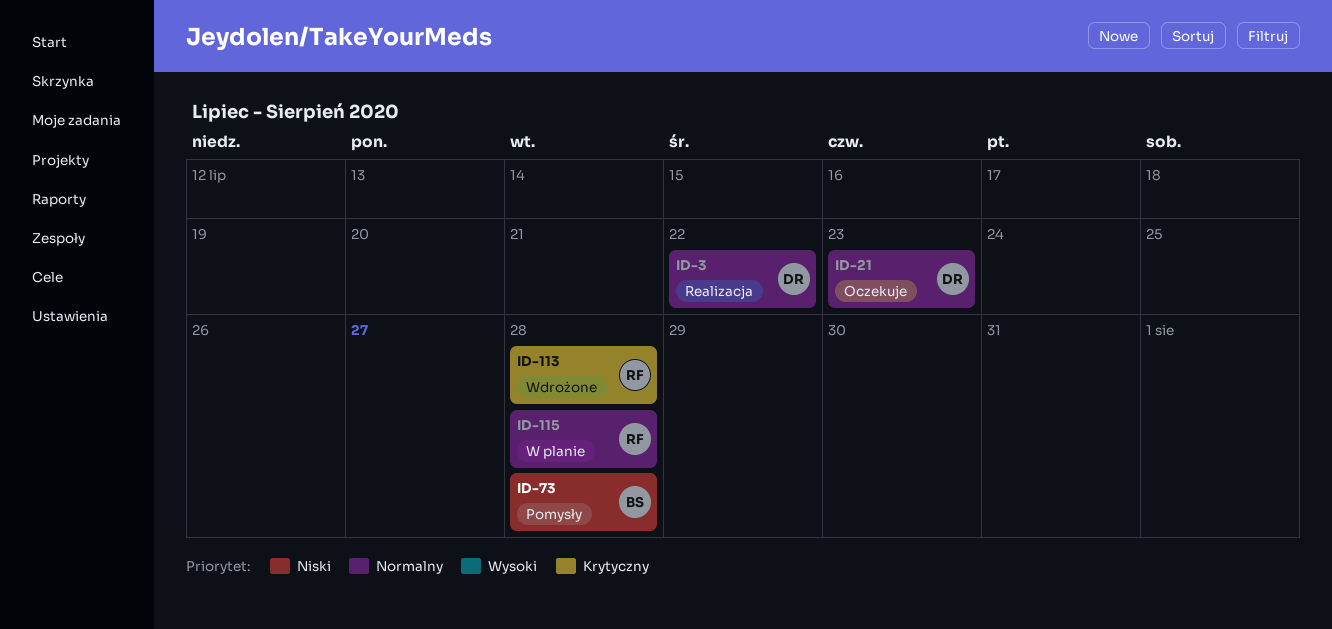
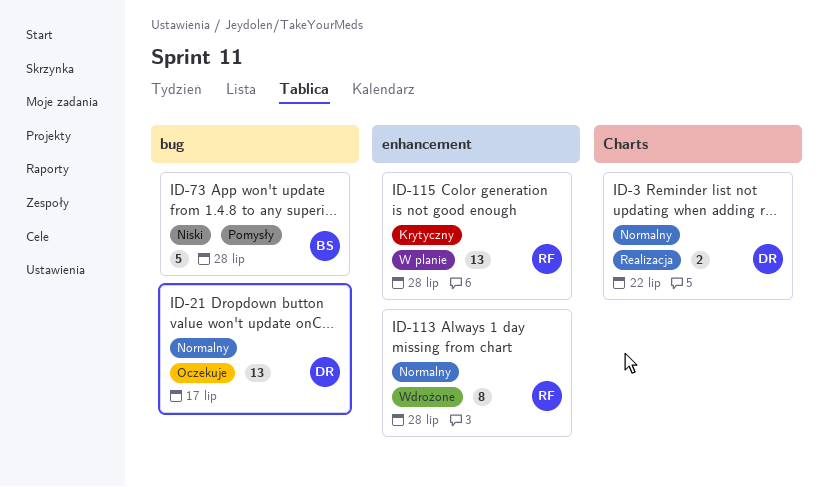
ID-21, due: Jul 23 -> Jul 17
ID-113, priority: Krytyczny -> Normalny
ID-115, priority: Normalny -> Krytyczny

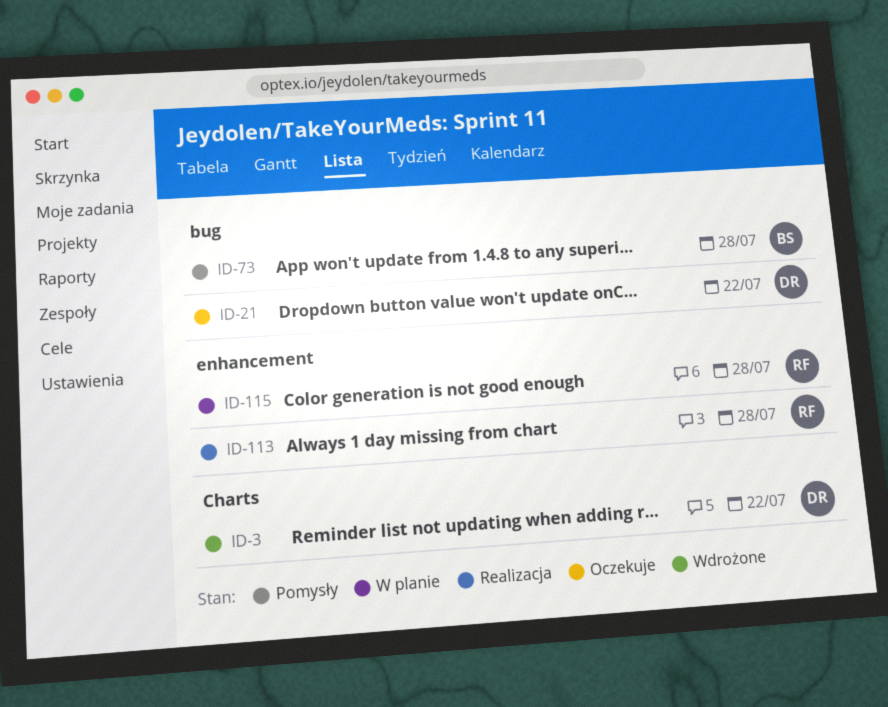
ID-3, status: Realizacja -> Wdrożone
ID-21, due: Jul 17 -> Jul 22
ID-113, status: Wdrożone -> Realizacja

